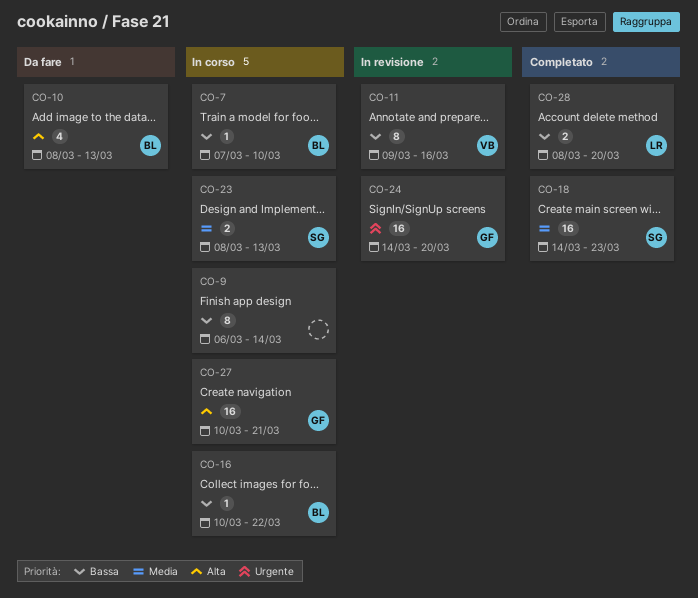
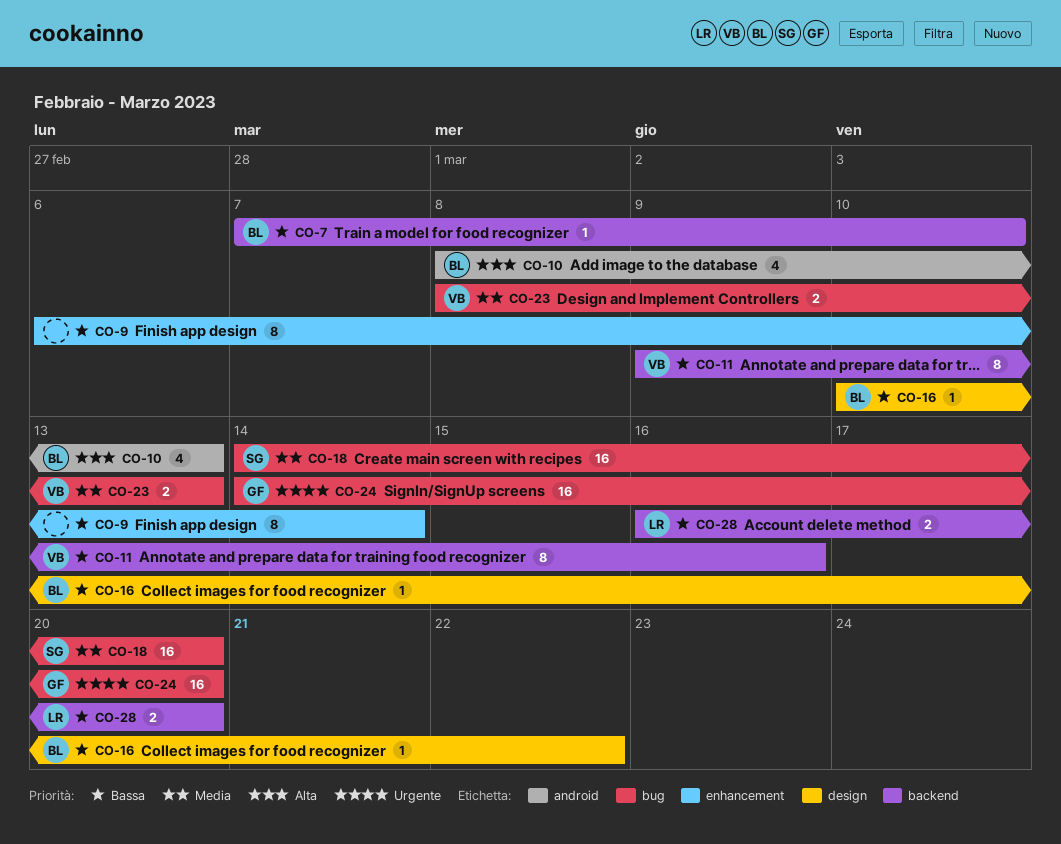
CO-18, due: Mar 23 -> Mar 20
CO-23, owner: SG -> VB
CO-27: present -> none
CO-28, start: Mar 8 -> Mar 16

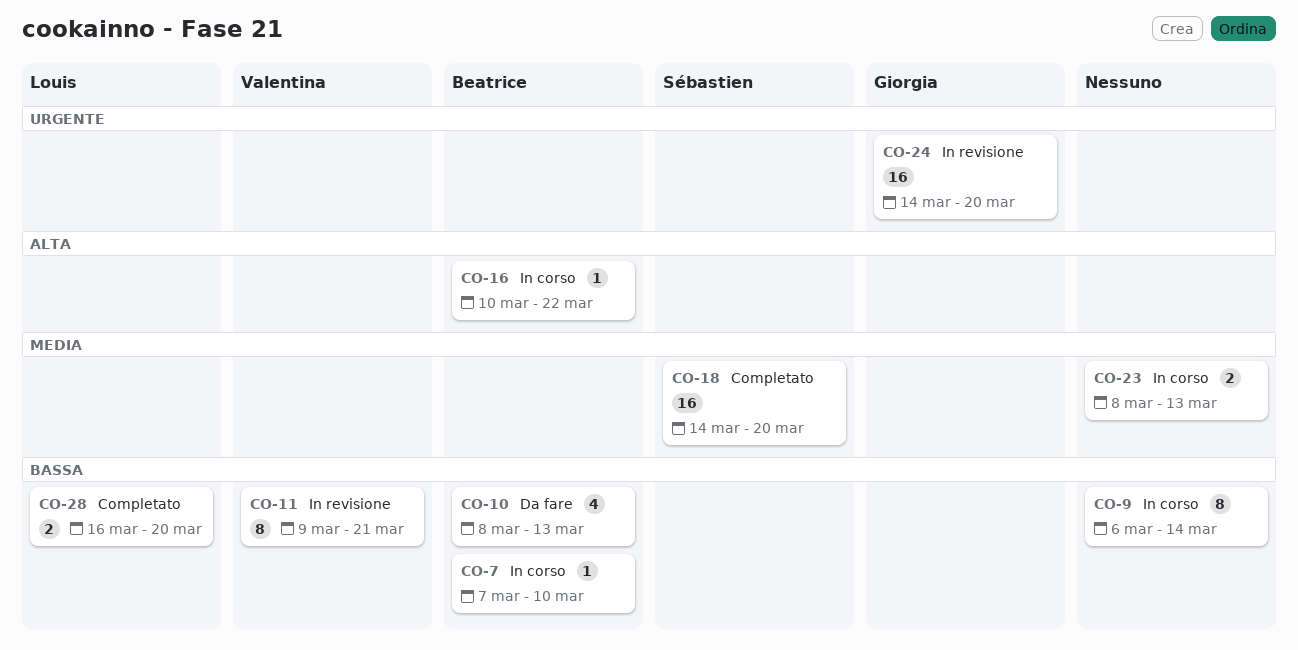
CO-10, priority: Alta -> Bassa
CO-11, due: Mar 16 -> Mar 21
CO-16, priority: Bassa -> Alta
CO-23, owner: Valentina -> none

